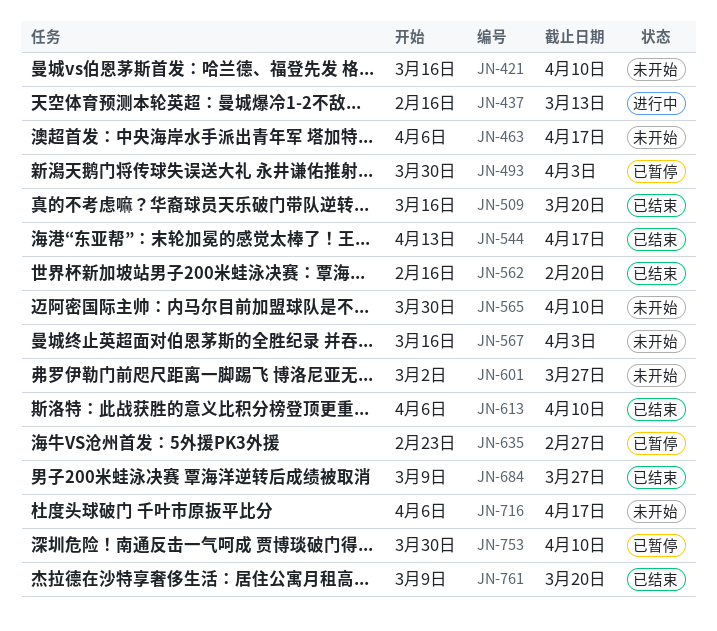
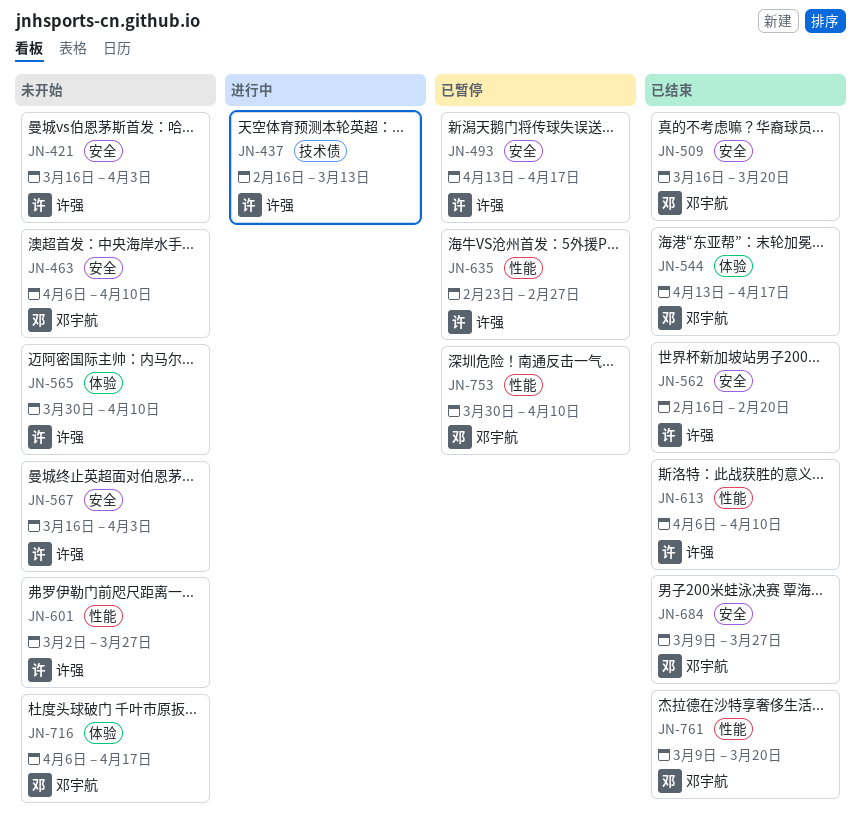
JN-421, due: Apr 10 -> Apr 3
JN-463, due: Apr 17 -> Apr 10
JN-493, start: Mar 30 -> Apr 13
JN-493, due: Apr 3 -> Apr 17

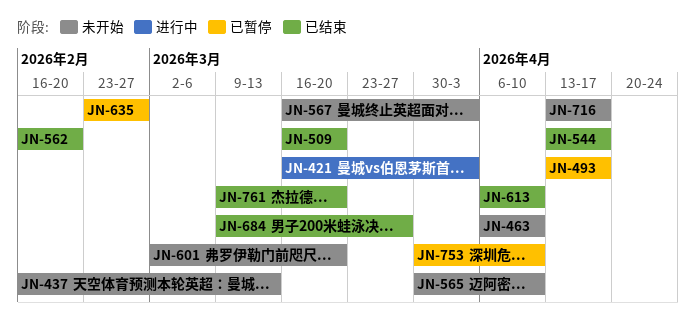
JN-421, status: 未开始 -> 进行中
JN-437, status: 进行中 -> 未开始
JN-601, due: Mar 27 -> Mar 20
JN-716, start: Apr 6 -> Apr 13

